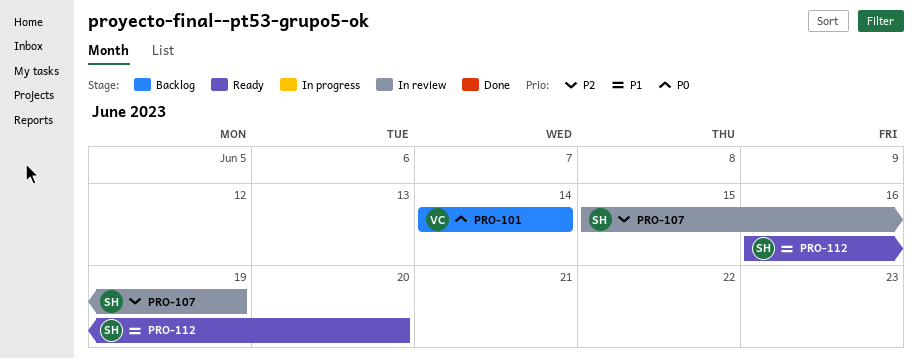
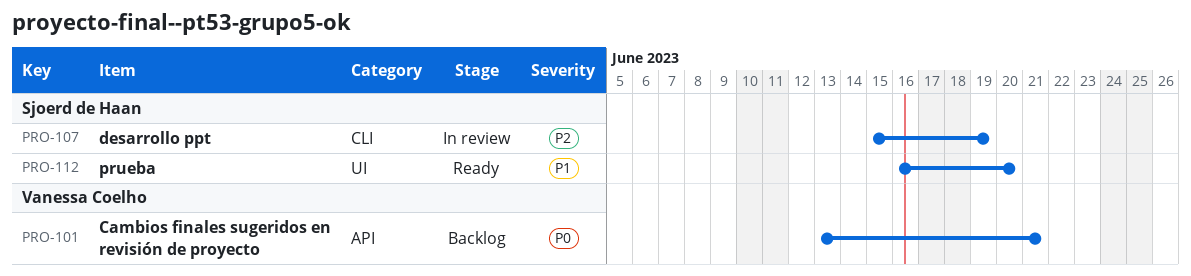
PRO-101, start: Jun 14 -> Jun 13
PRO-101, due: Jun 14 -> Jun 21

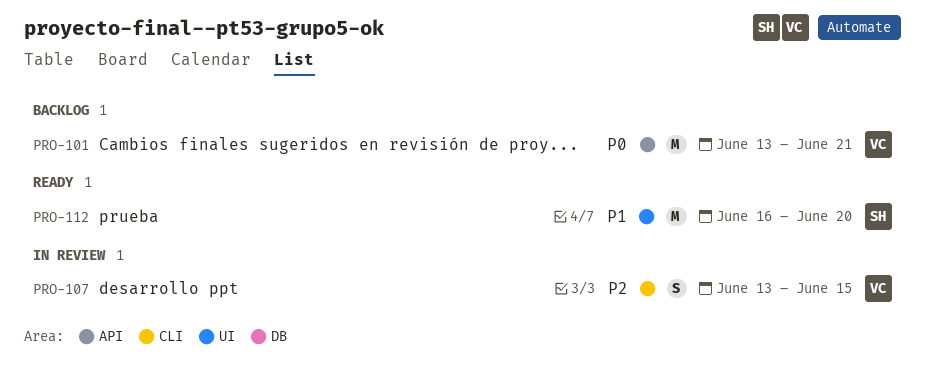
PRO-107, owner: Sjoerd de Haan -> Vanessa Coelho
PRO-107, start: Jun 15 -> Jun 13
PRO-107, due: Jun 19 -> Jun 15

